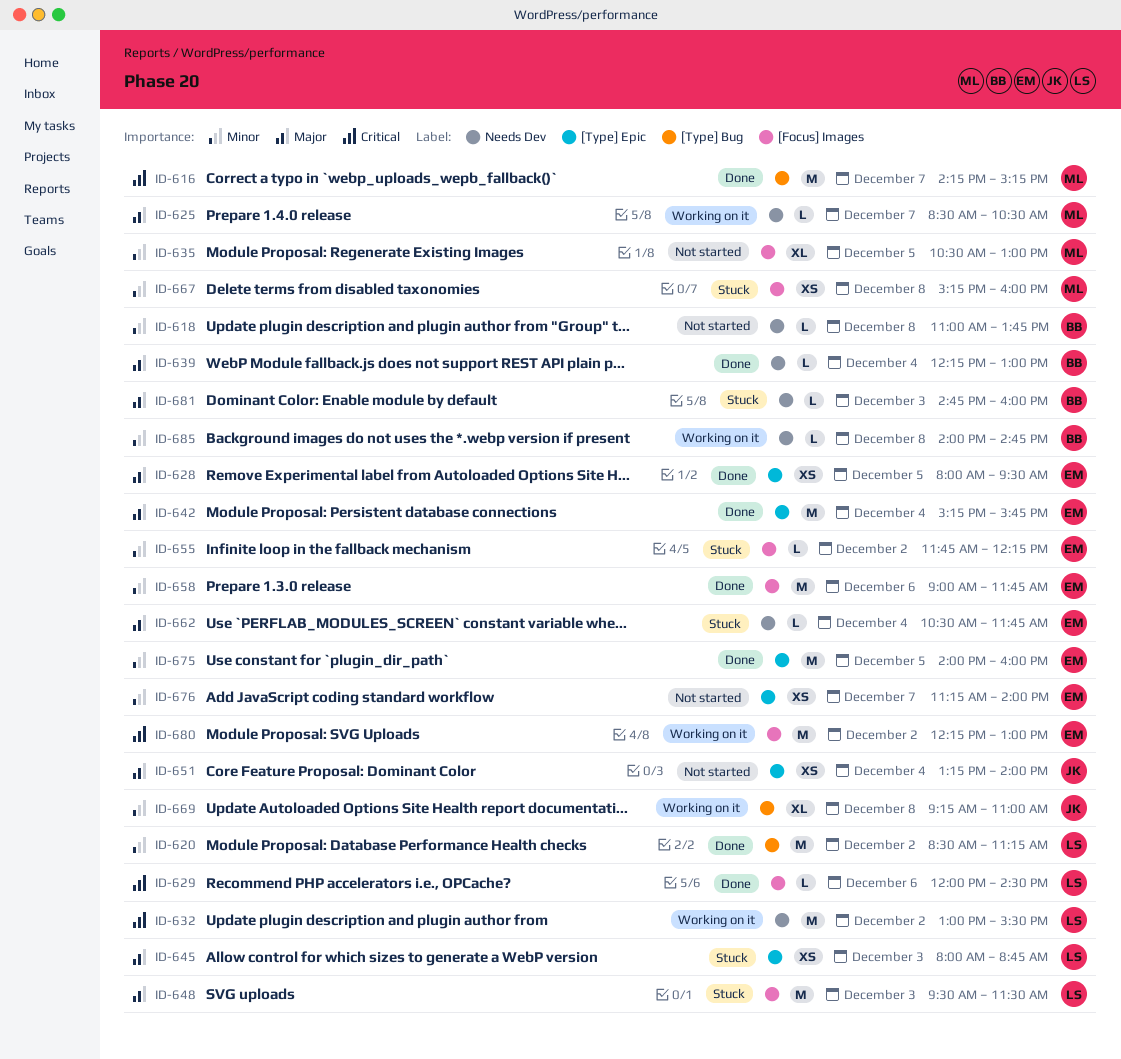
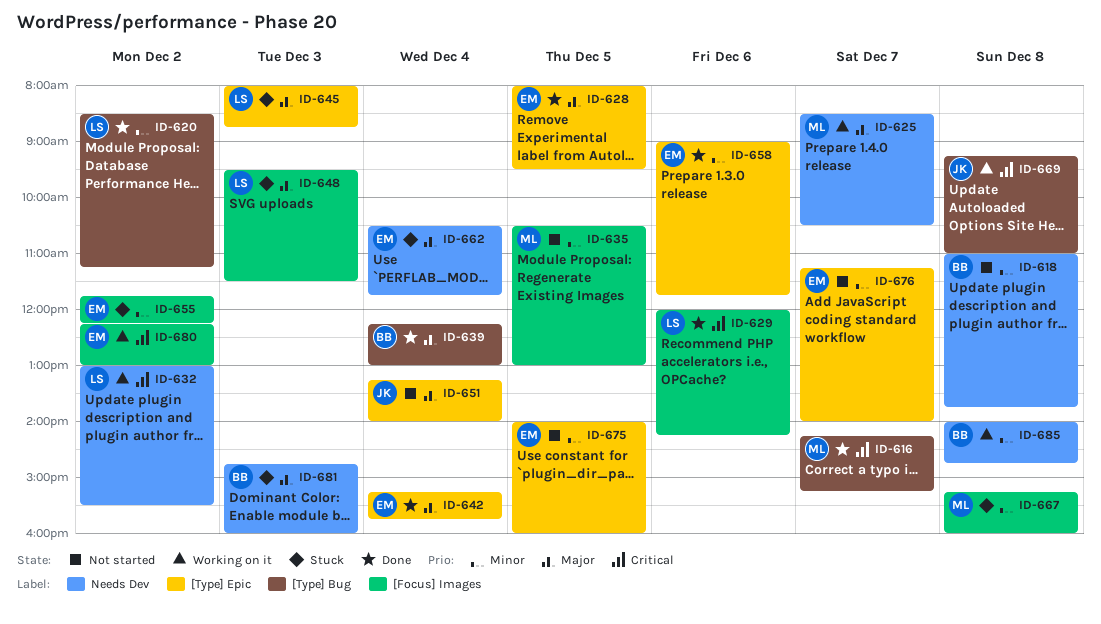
ID-629, ends: 14:30 -> 14:15
ID-639, label: Needs Dev -> [Type] Bug
ID-658, label: [Focus] Images -> [Type] Epic
ID-669, priority: Minor -> Critical
ID-675, status: Done -> Not started

